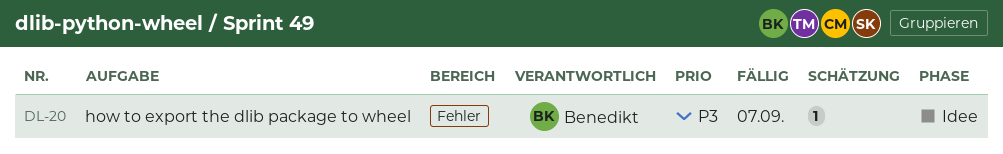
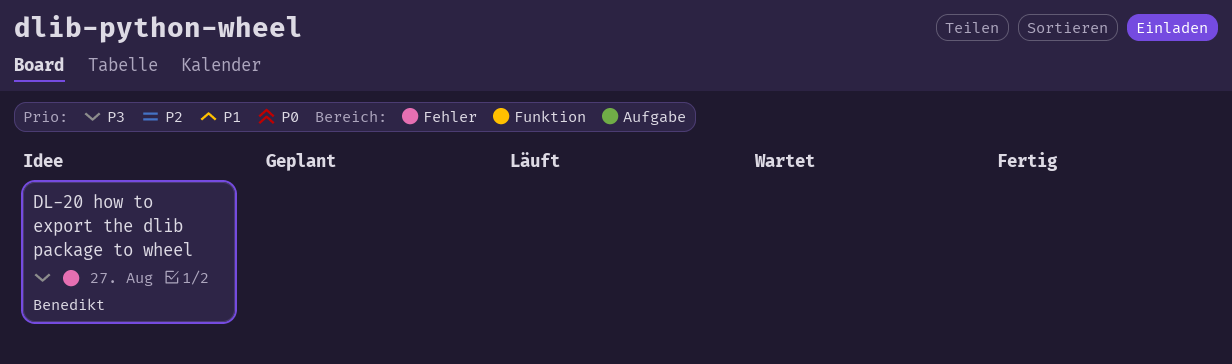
DL-20, due: Sep 7 -> Aug 27

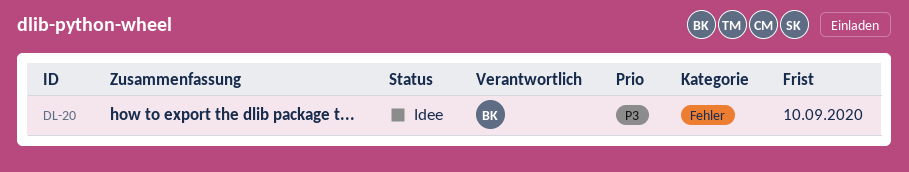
DL-20, due: Aug 27 -> Sep 10

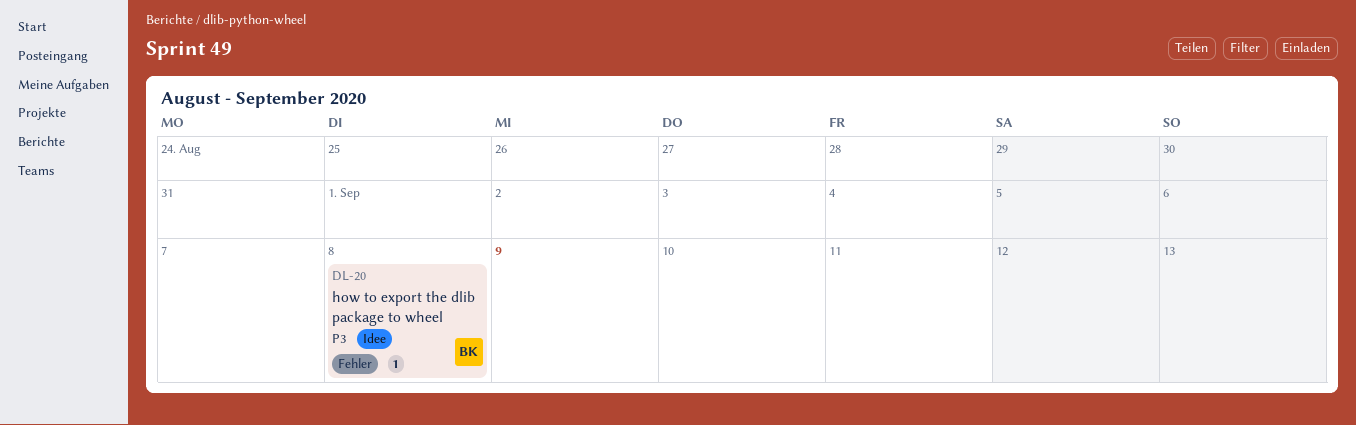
DL-20, due: Sep 10 -> Sep 8

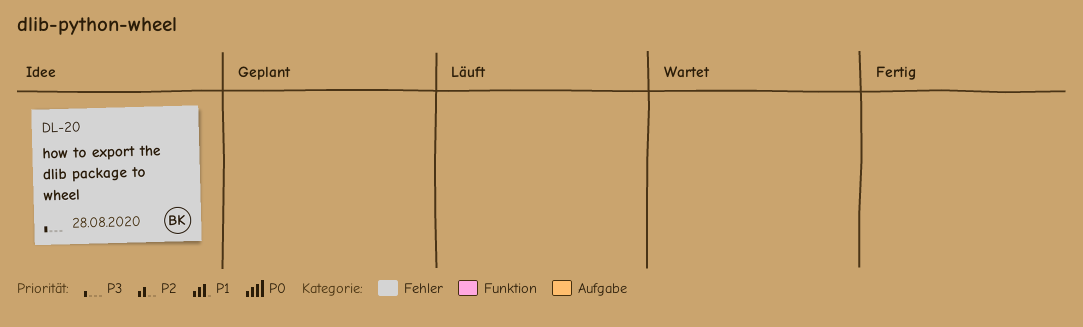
DL-20, due: Sep 8 -> Aug 28

